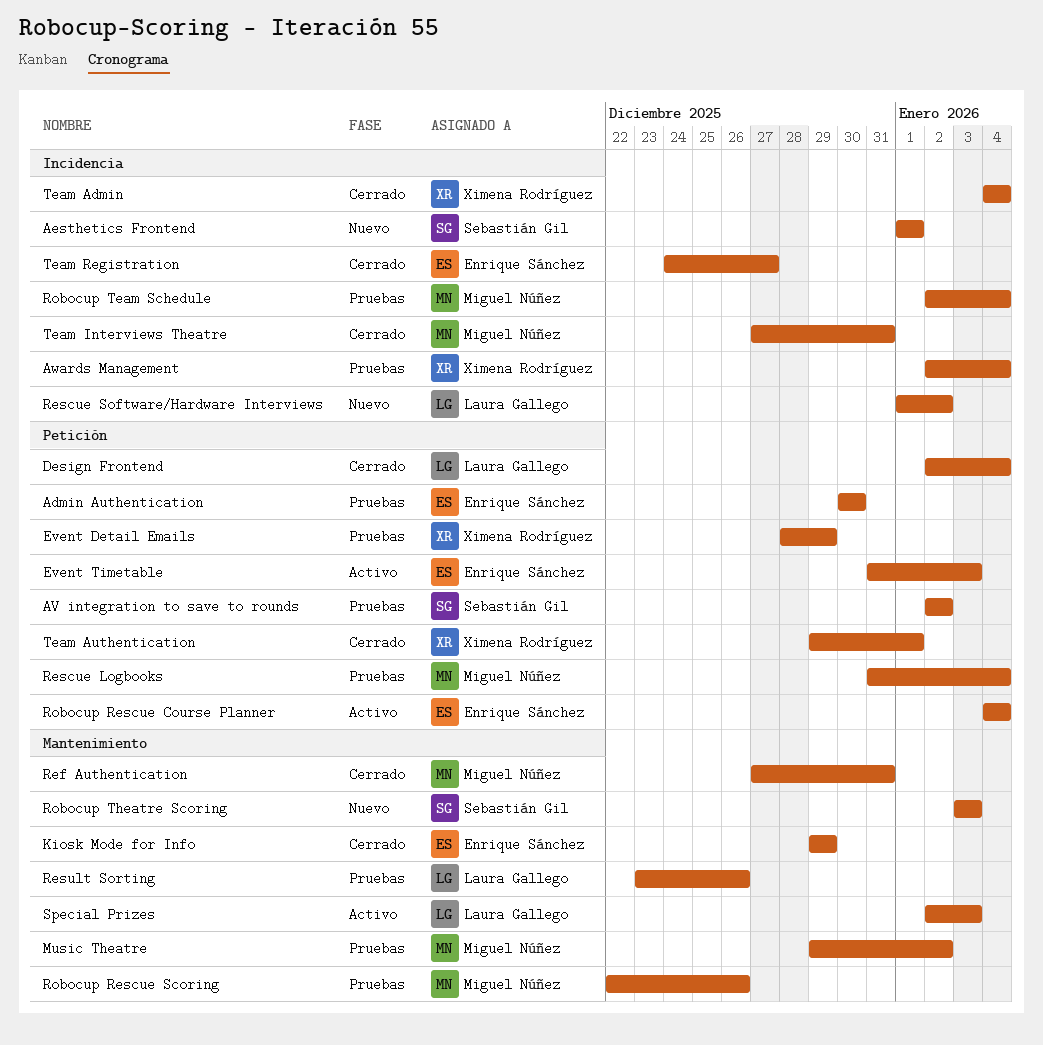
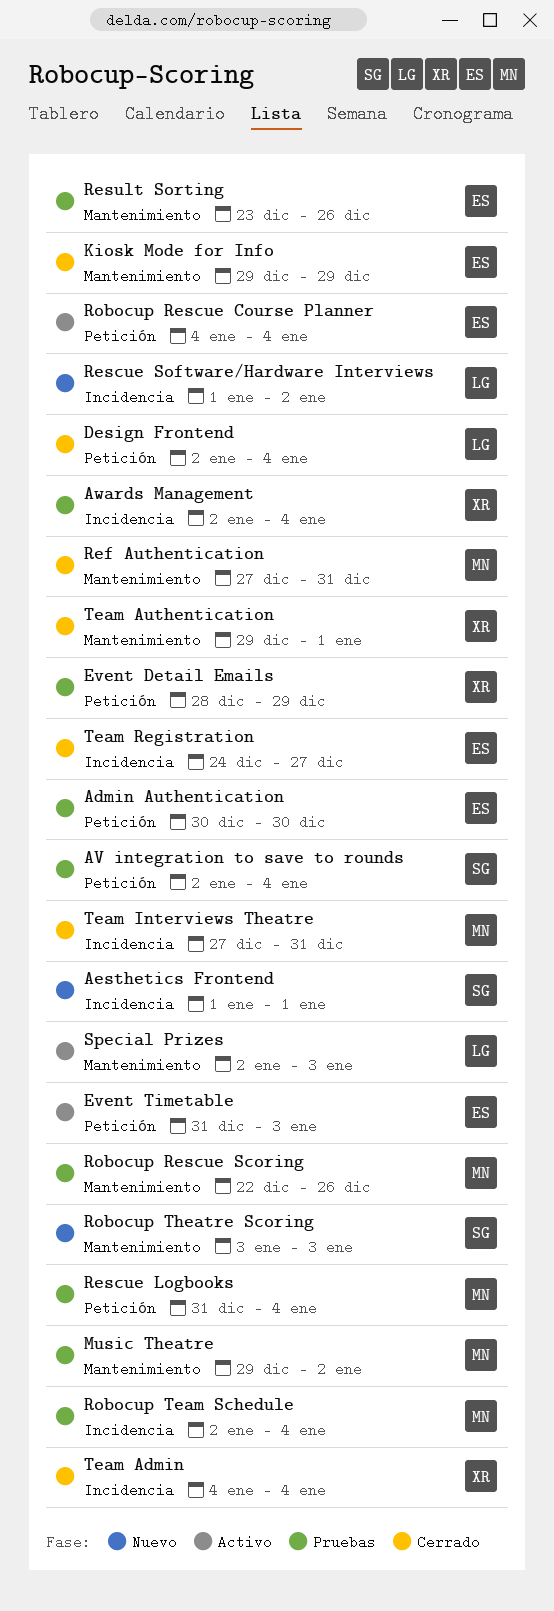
AV integration to save to rounds, due: Jan 2 -> Jan 4
Result Sorting, owner: Laura Gallego -> Enrique Sánchez
Team Authentication, label: Petición -> Mantenimiento

